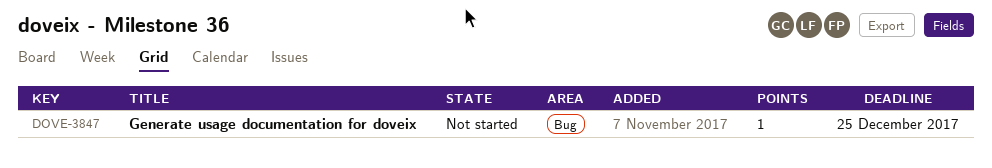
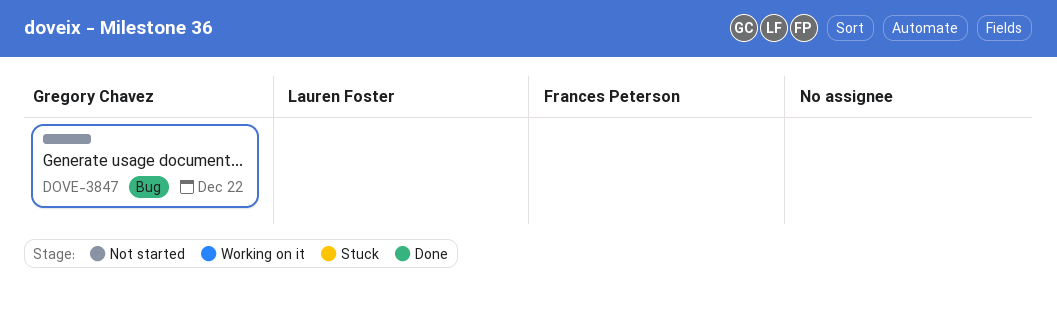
DOVE-3847, due: Dec 25 -> Dec 22

